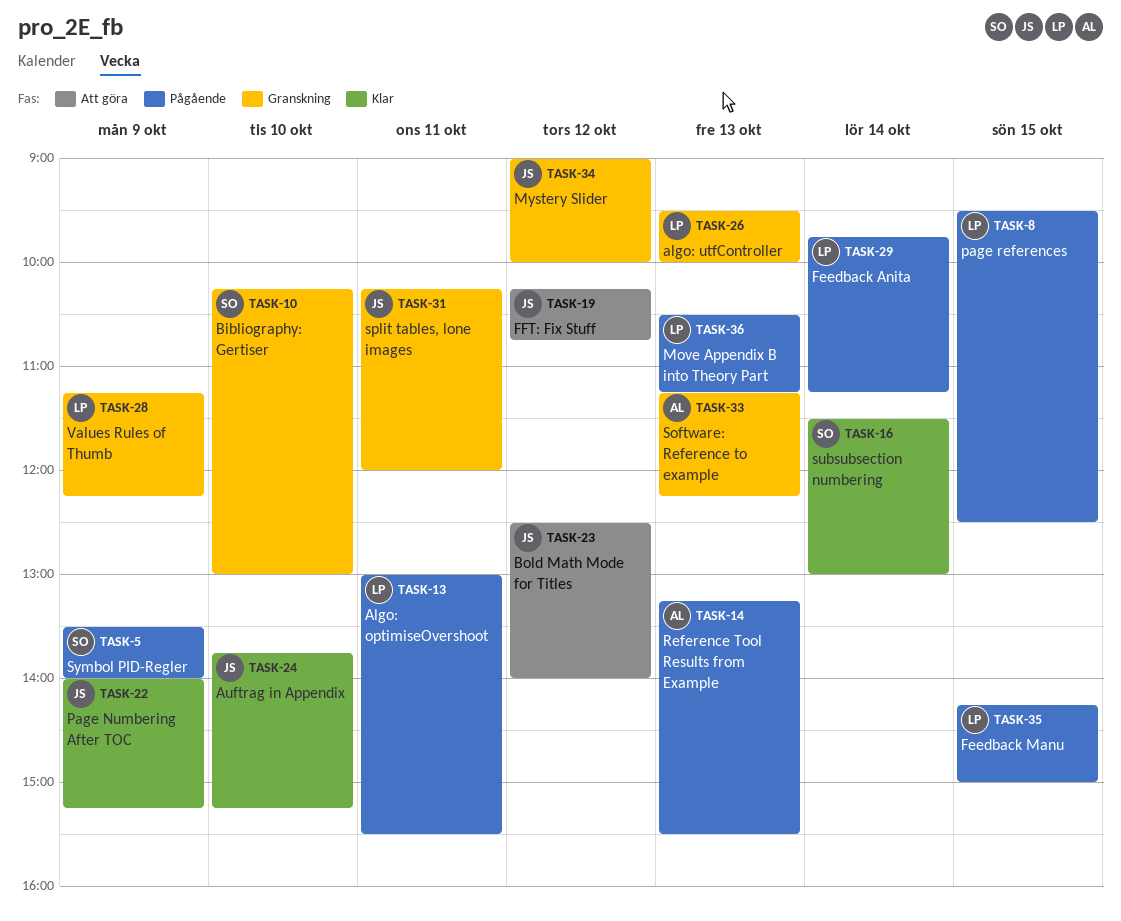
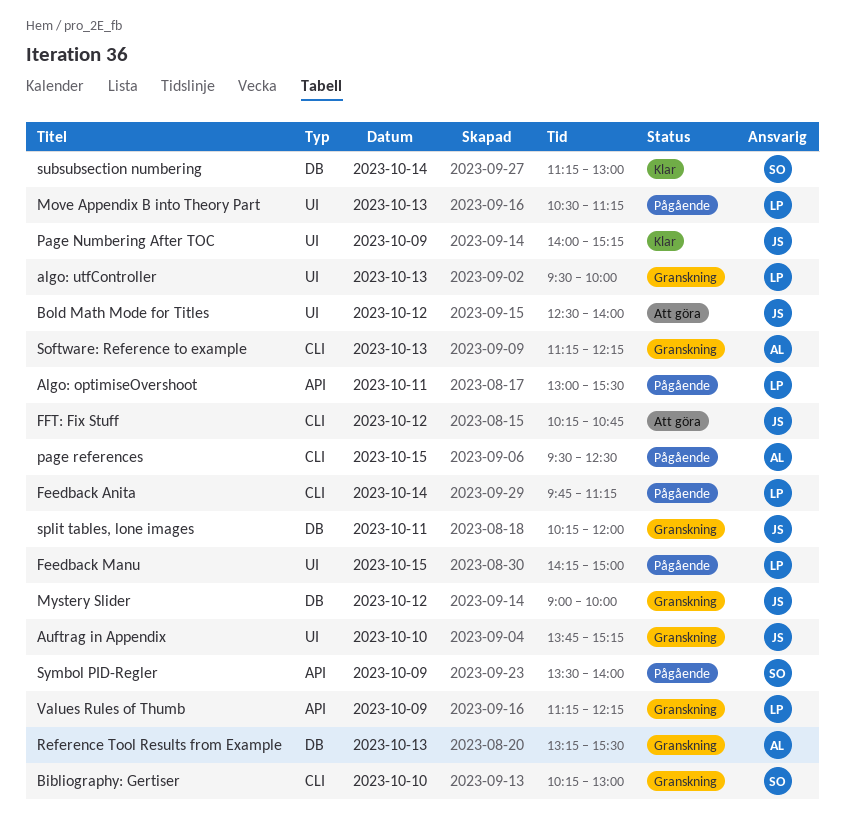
Auftrag in Appendix, status: Klar -> Granskning
page references, owner: LP -> AL
Reference Tool Results from Example, status: Pågående -> Granskning
subsubsection numbering, begins: 11:30 -> 11:15

